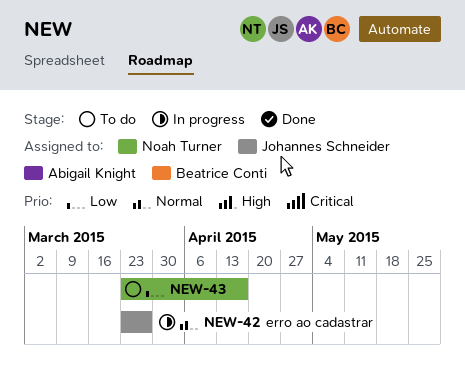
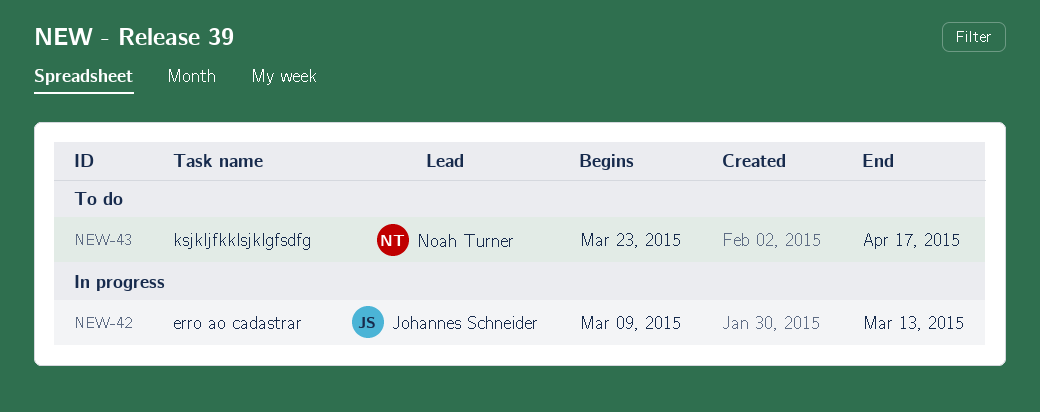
NEW-42, start: Mar 23 -> Mar 9
NEW-42, due: Mar 27 -> Mar 13

